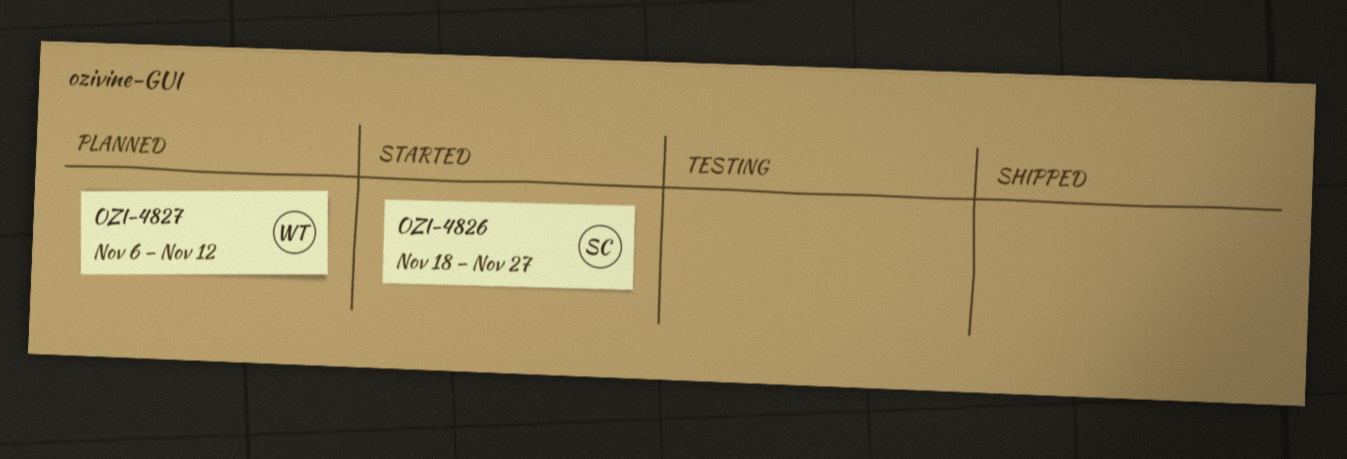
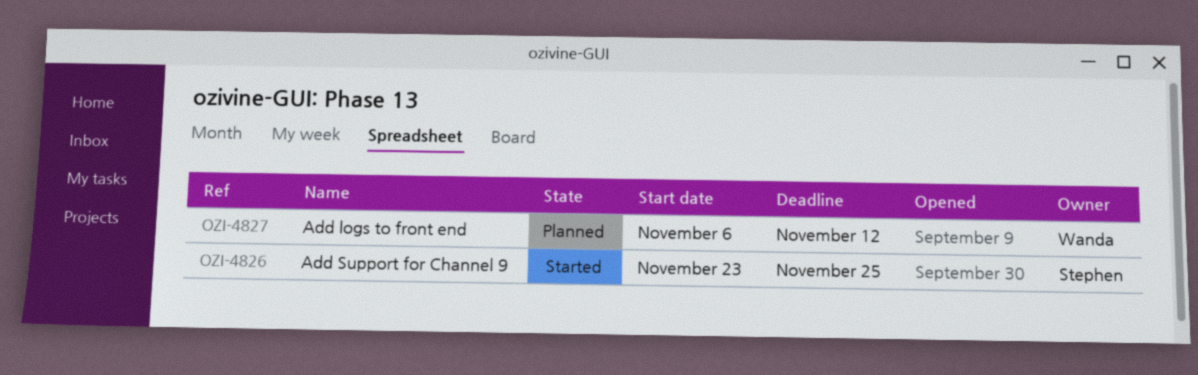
OZI-4826, start: Nov 18 -> Nov 23
OZI-4826, due: Nov 27 -> Nov 25

